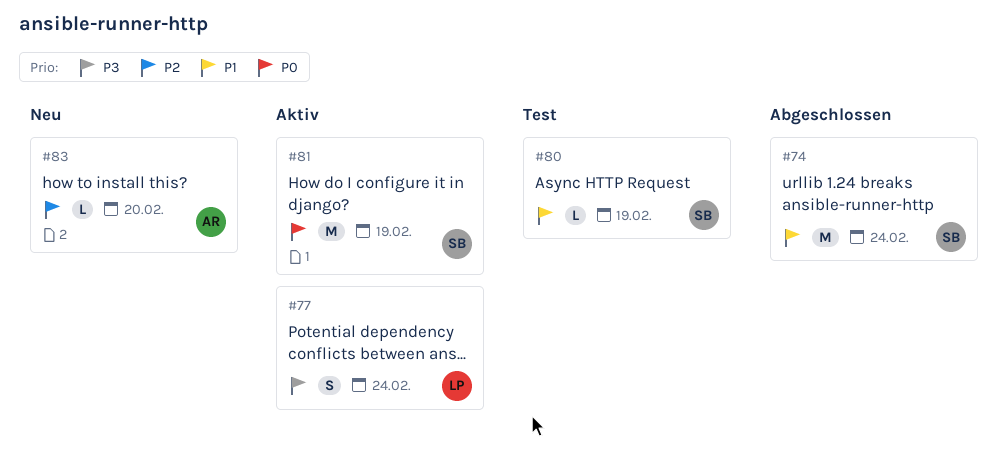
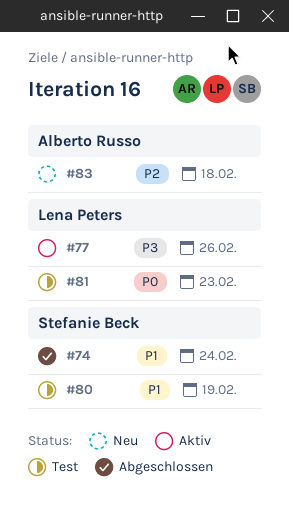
#77, due: Feb 24 -> Feb 26
#81, status: Aktiv -> Test
#81, owner: Stefanie Beck -> Lena Peters
#81, due: Feb 19 -> Feb 23
#83, due: Feb 20 -> Feb 18

